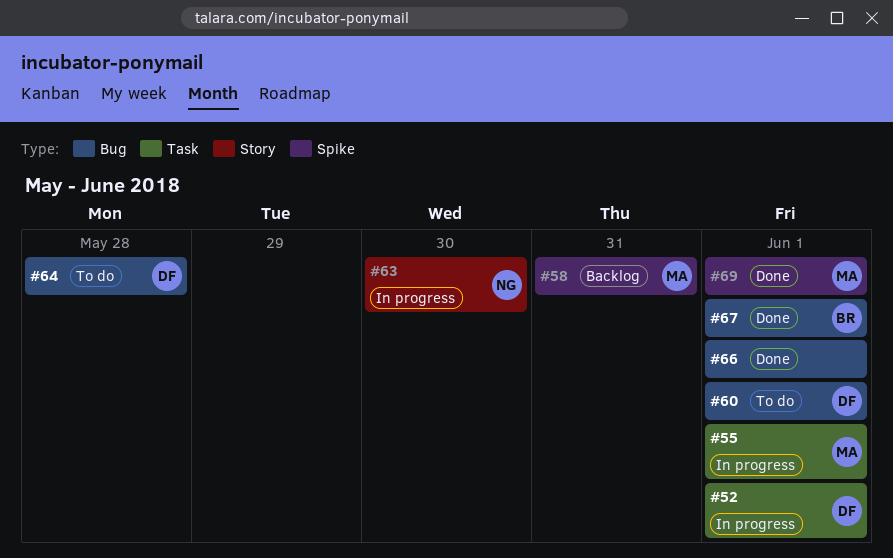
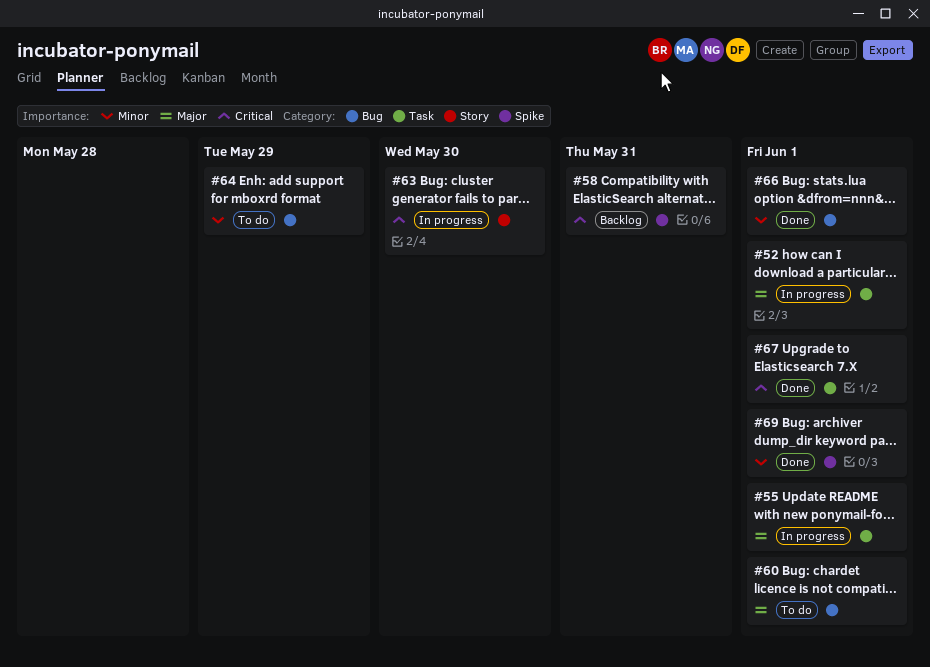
#64, due: May 28 -> May 29
#67, label: Bug -> Task

